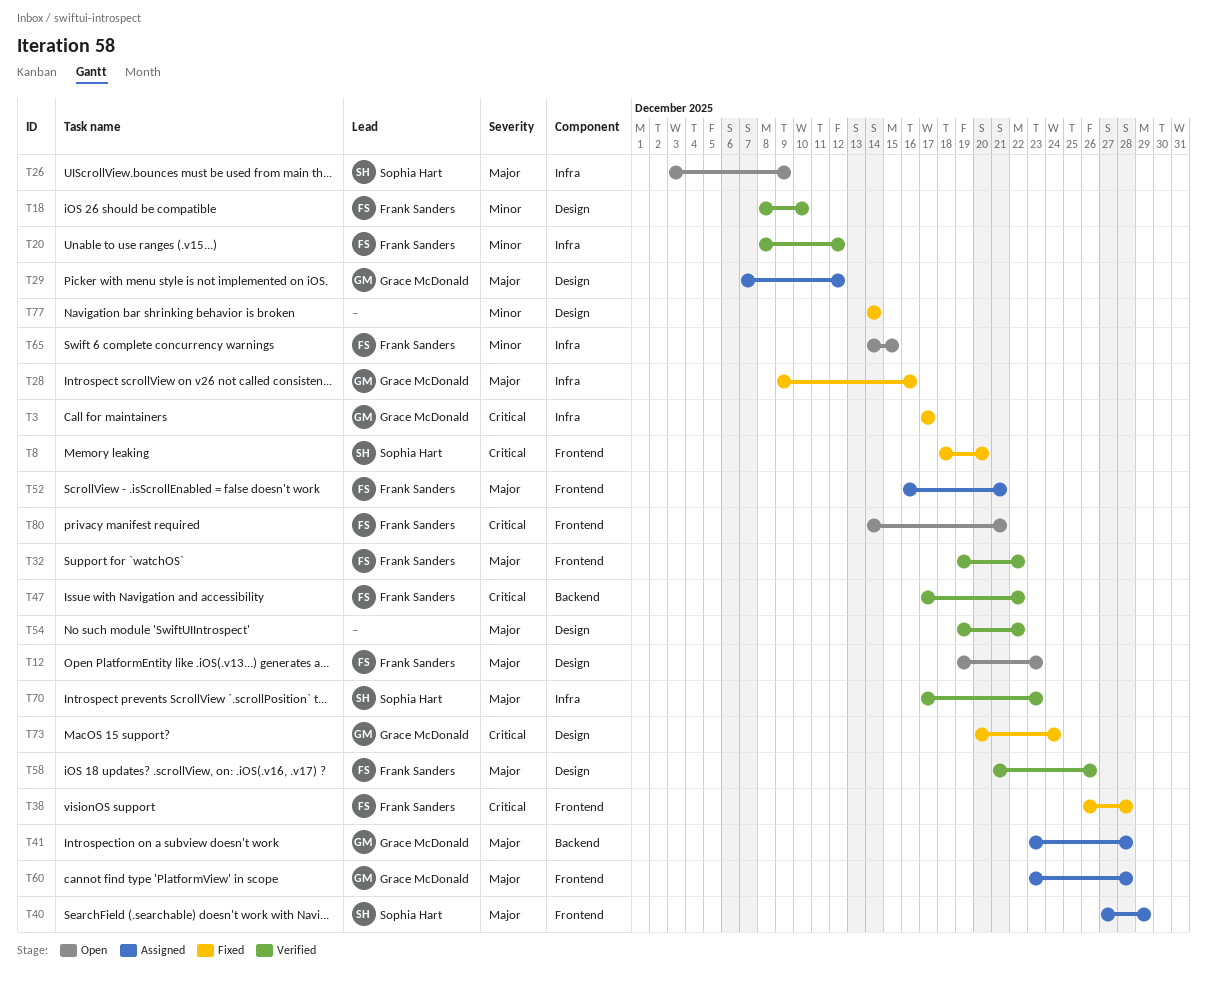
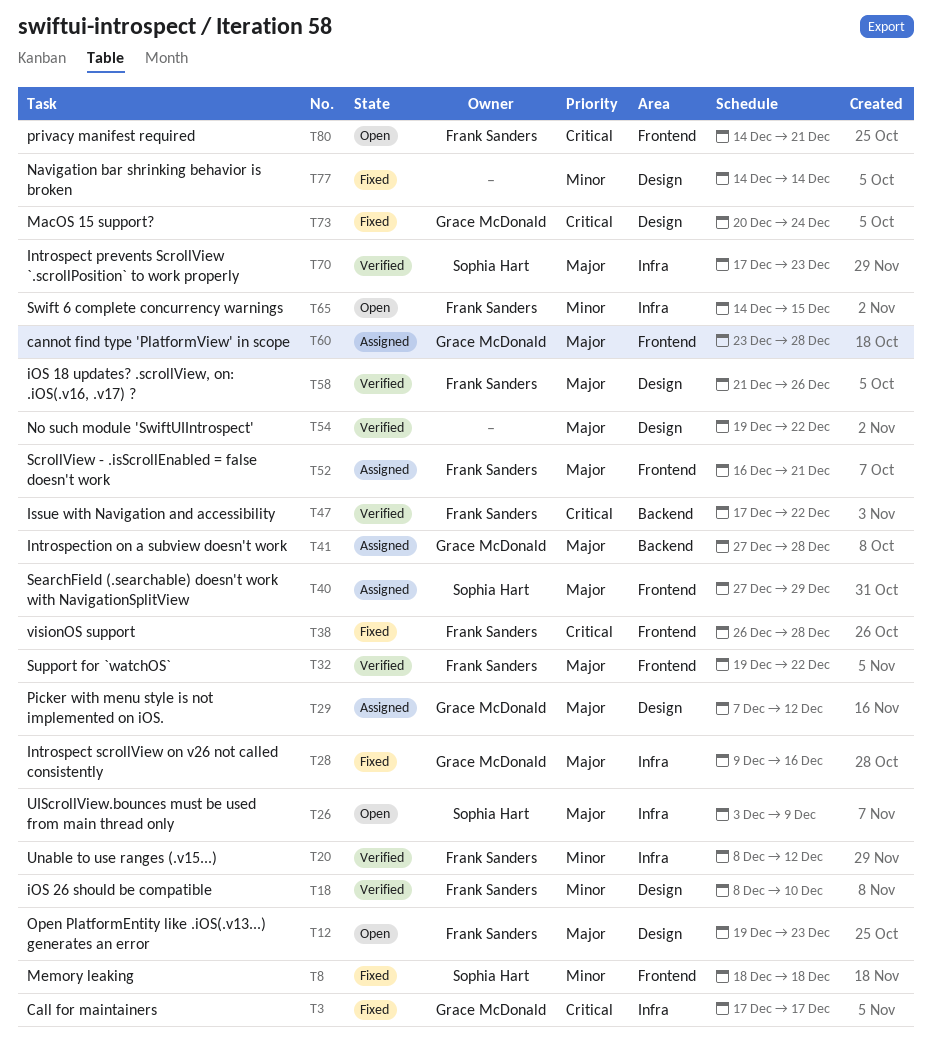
T8, priority: Critical -> Minor
T8, due: Dec 20 -> Dec 18
T41, start: Dec 23 -> Dec 27

